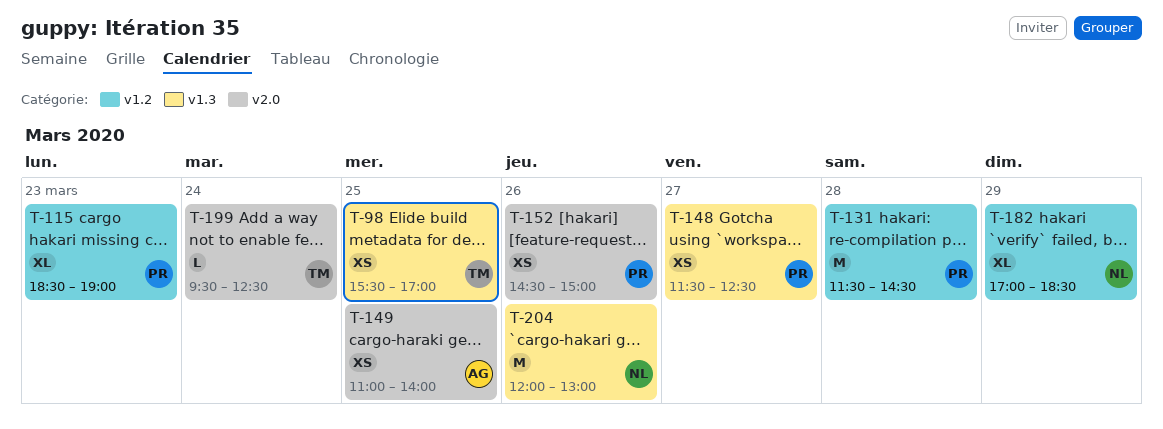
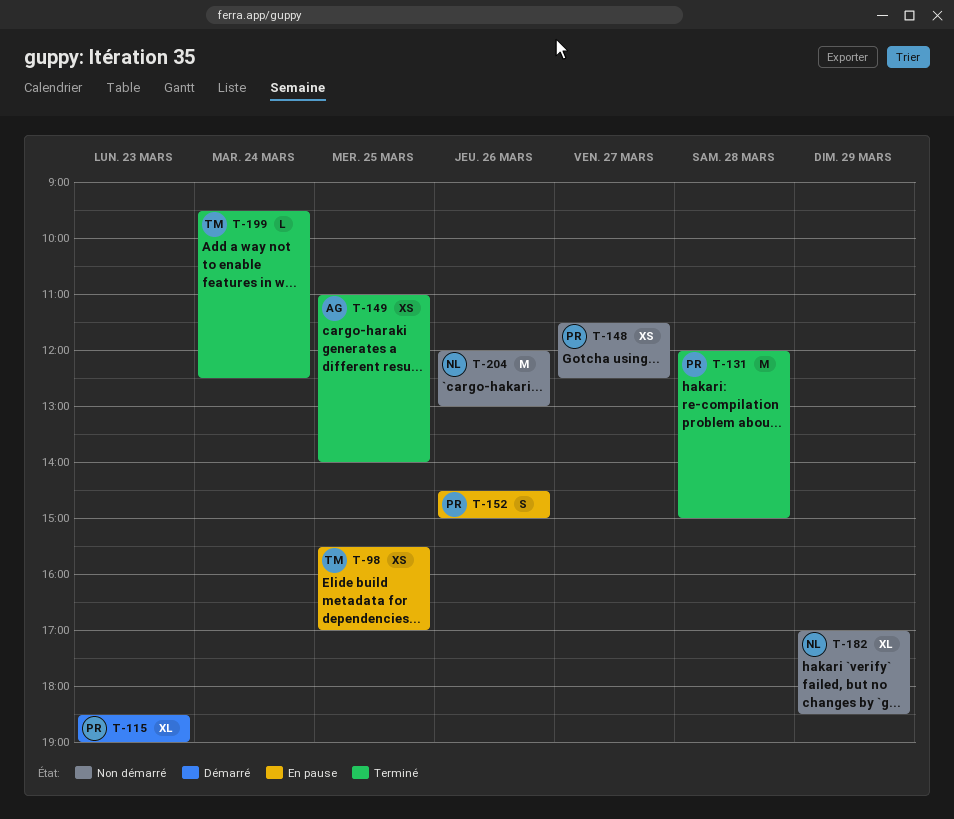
T-131, begins: 11:30 -> 12:00
T-131, ends: 14:30 -> 15:00
T-152, estimate: XS -> S

